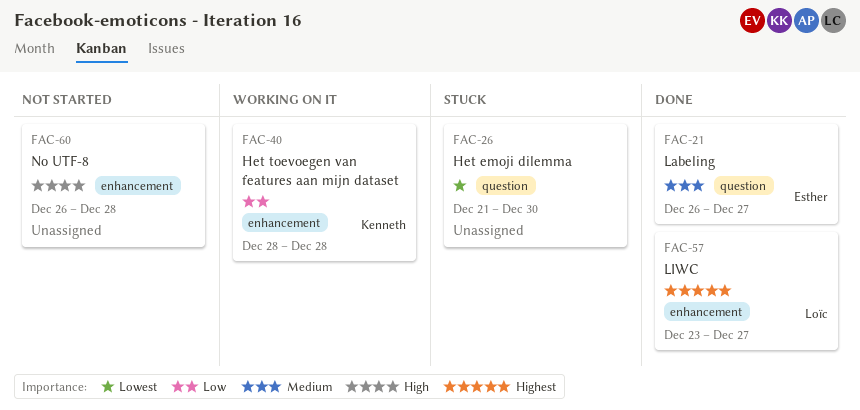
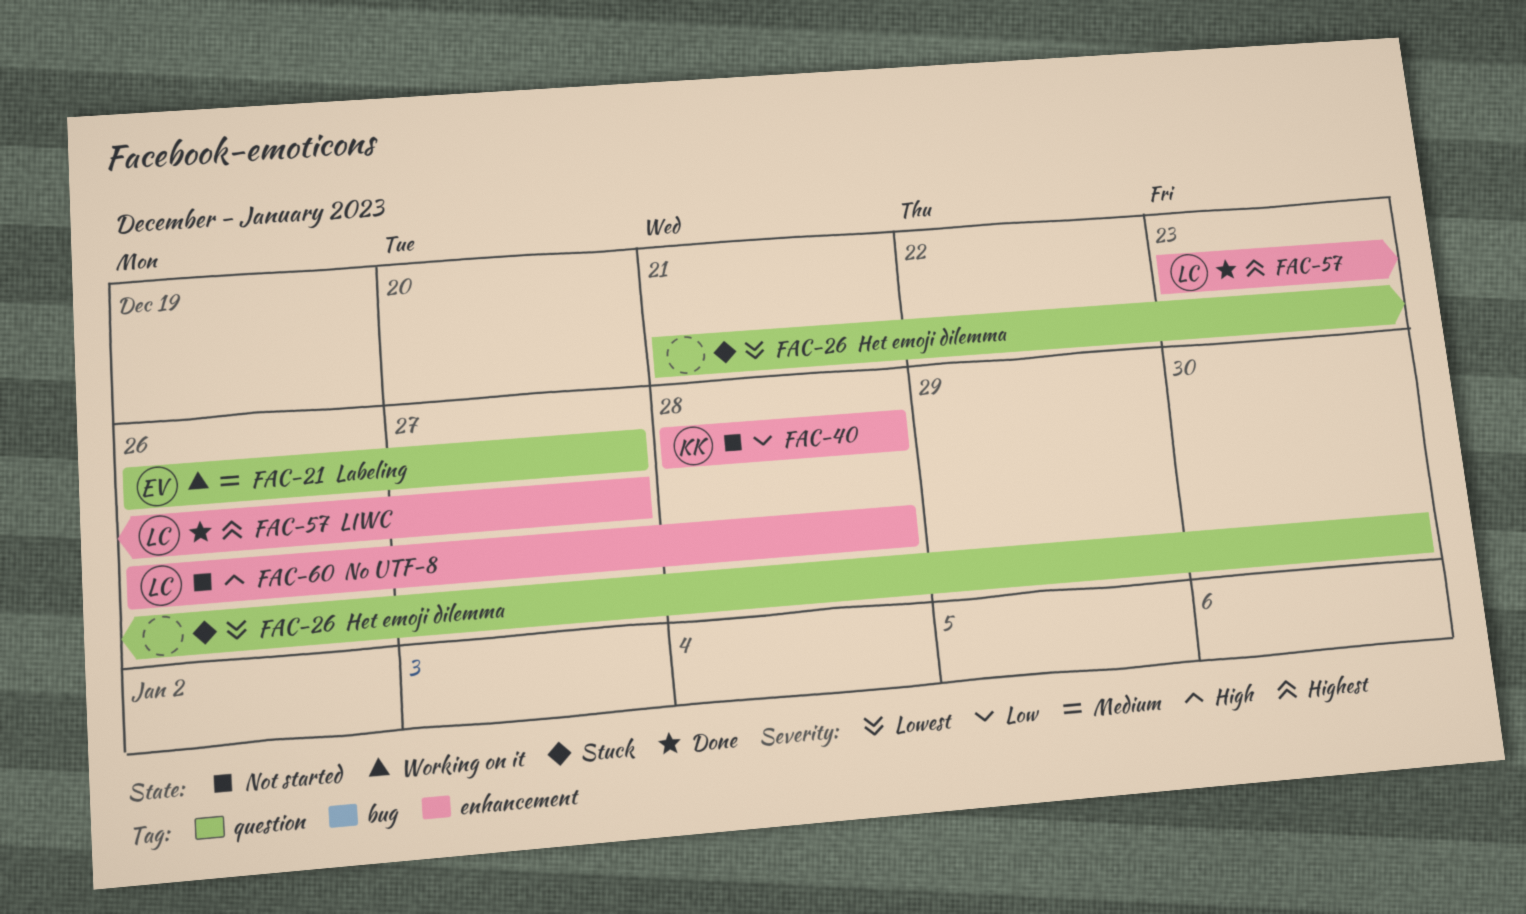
FAC-21, status: Done -> Working on it
FAC-40, status: Working on it -> Not started
FAC-60, owner: none -> Loïc

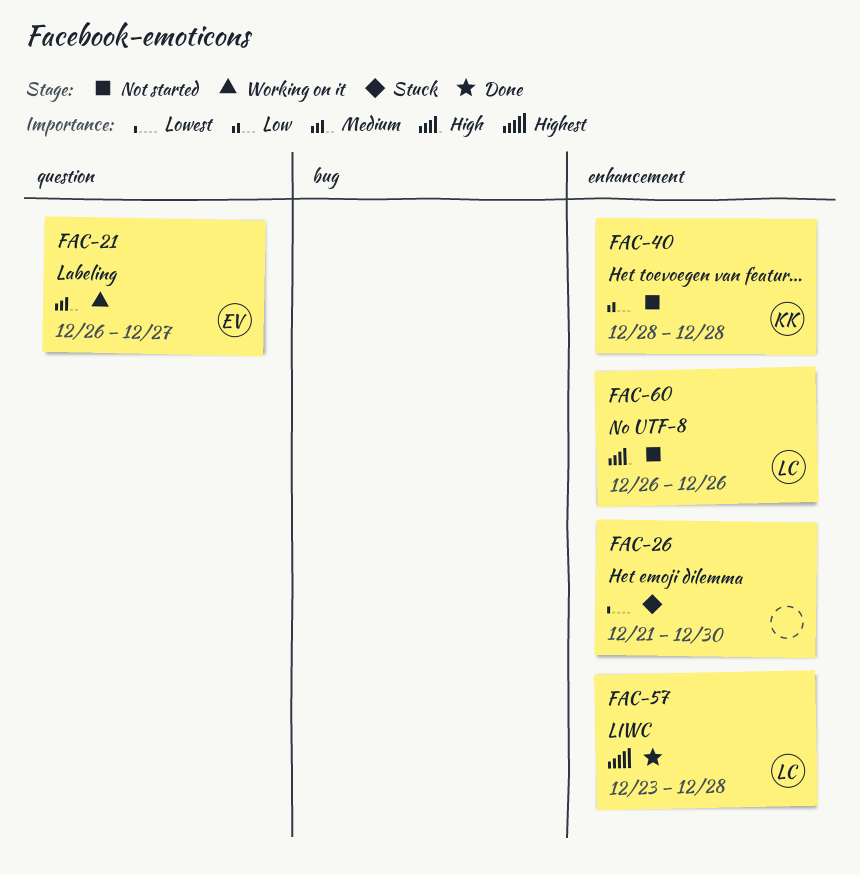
FAC-26, label: question -> enhancement
FAC-57, due: Dec 27 -> Dec 28
FAC-60, due: Dec 28 -> Dec 26

